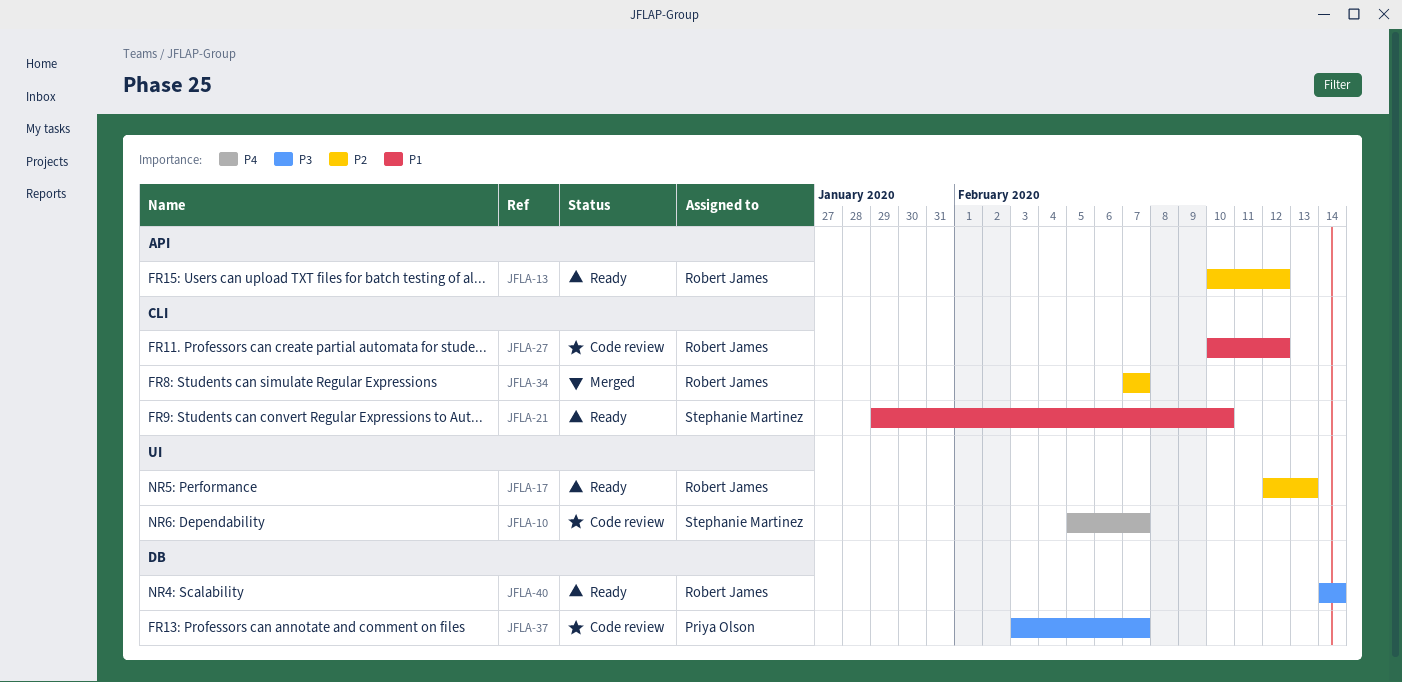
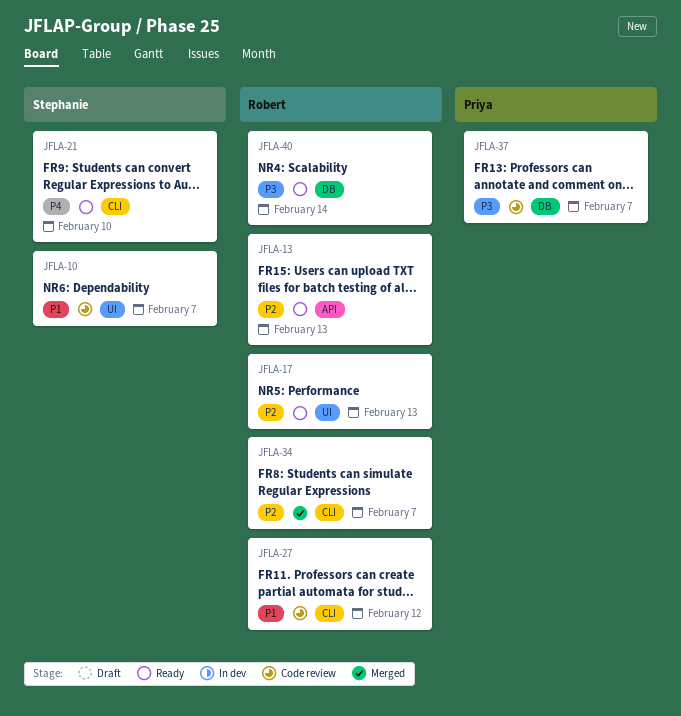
JFLA-10, priority: P4 -> P1
JFLA-13, due: Feb 12 -> Feb 13
JFLA-21, priority: P1 -> P4

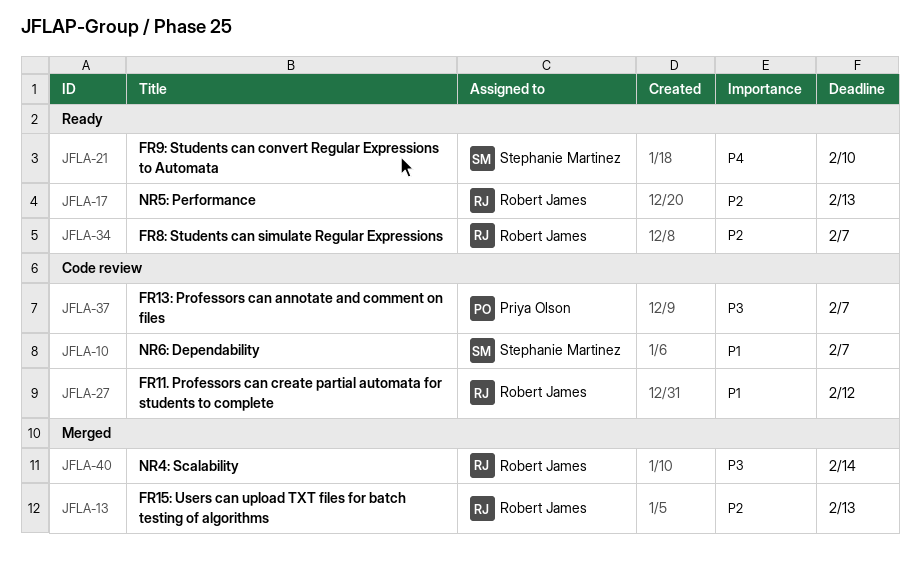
JFLA-13, status: Ready -> Merged
JFLA-34, status: Merged -> Ready
JFLA-40, status: Ready -> Merged

